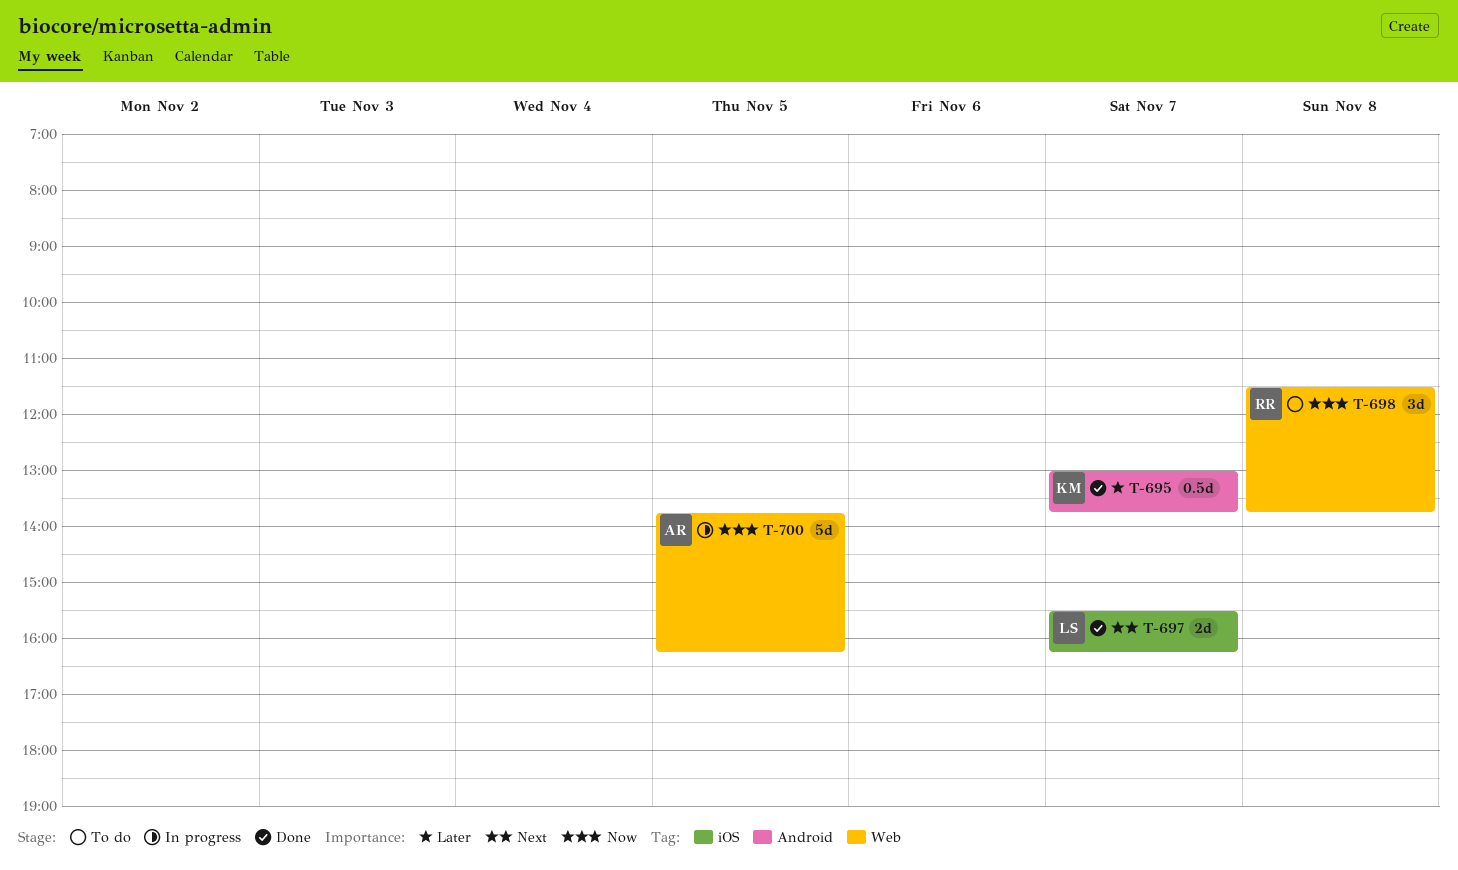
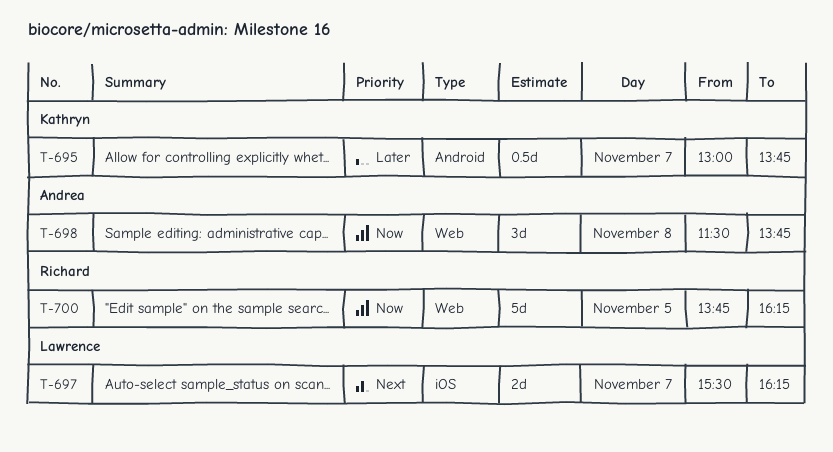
T-698, owner: Richard -> Andrea
T-700, owner: Andrea -> Richard

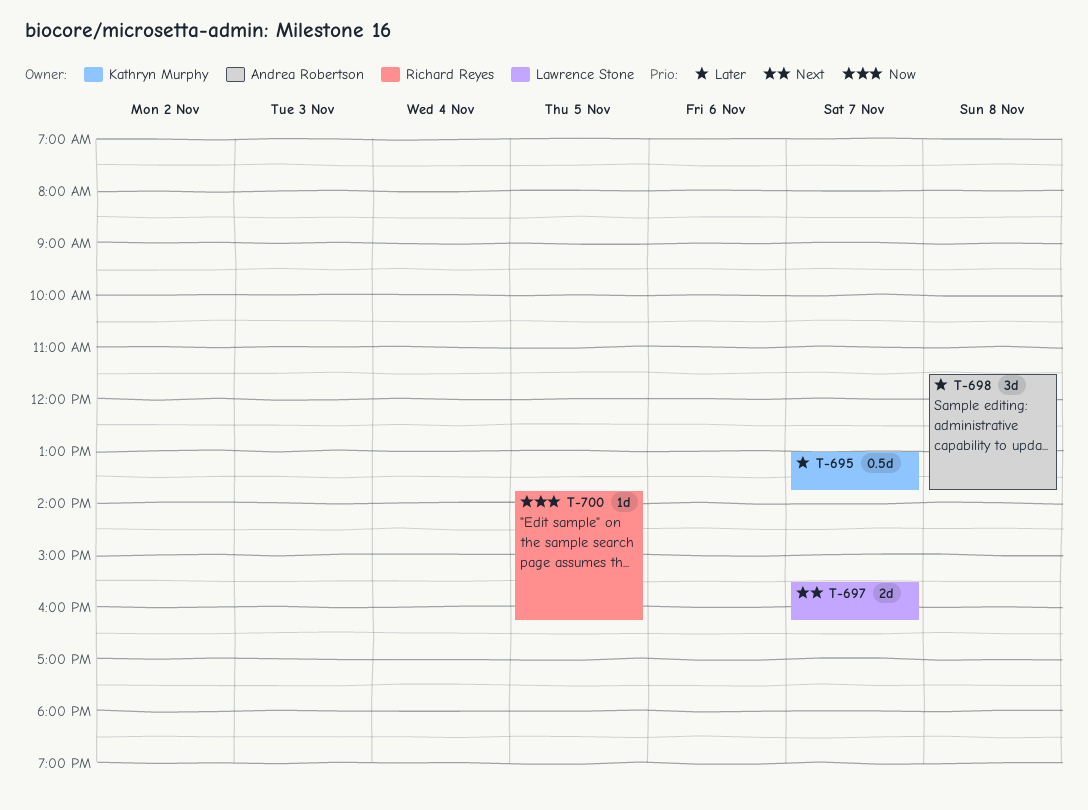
T-698, priority: Now -> Later
T-700, estimate: 5d -> 1d

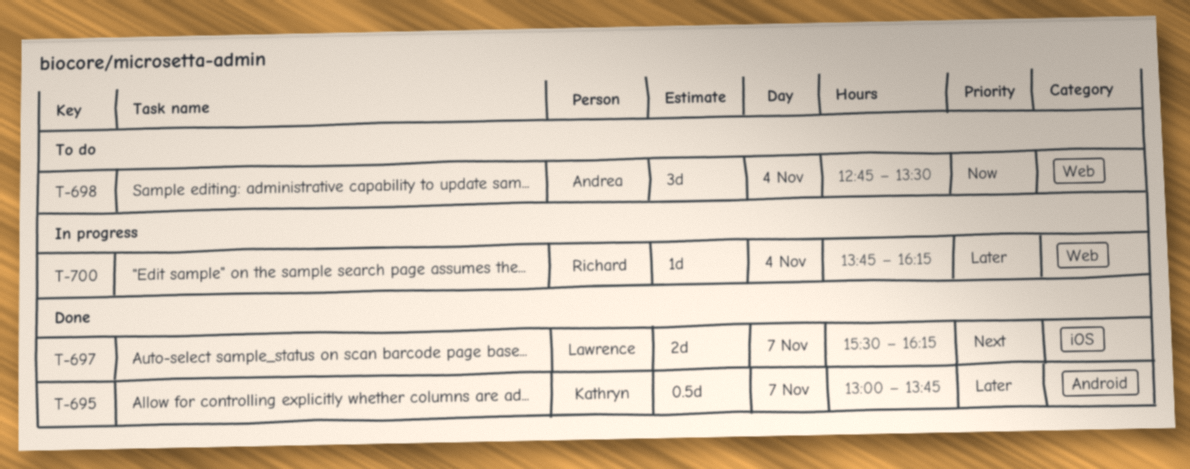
T-698, priority: Later -> Now
T-698, day: Nov 8 -> Nov 4
T-698, begins: 11:30 -> 12:45
T-698, ends: 13:45 -> 13:30
T-700, priority: Now -> Later
T-700, day: Nov 5 -> Nov 4

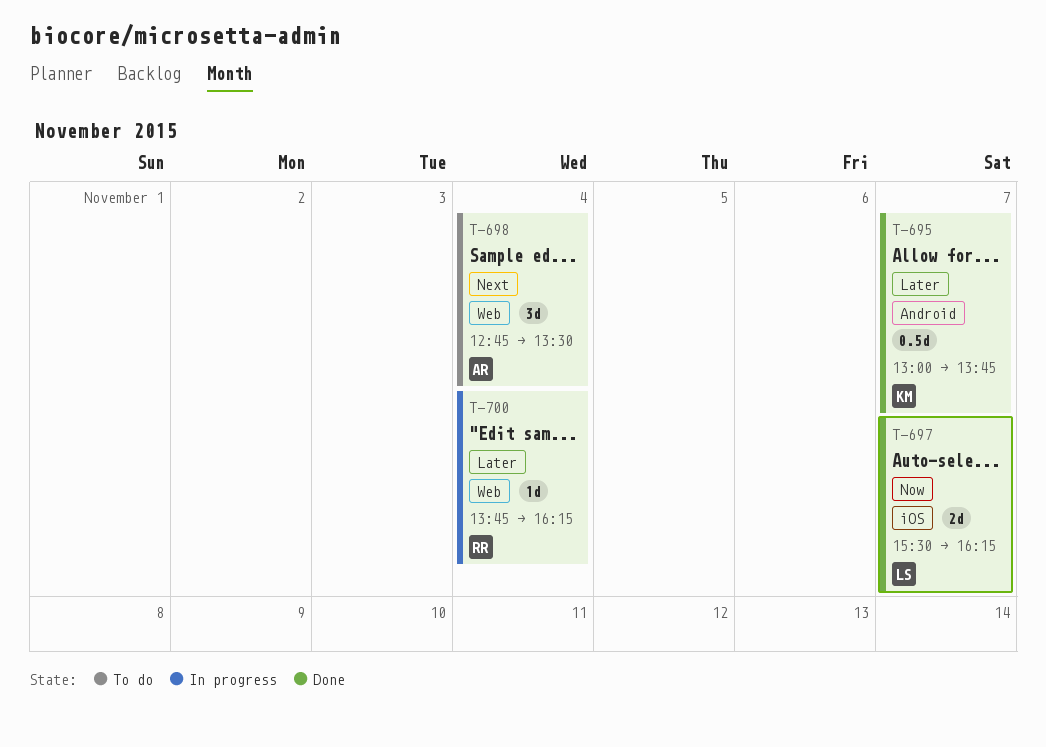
T-697, priority: Next -> Now
T-698, priority: Now -> Next

